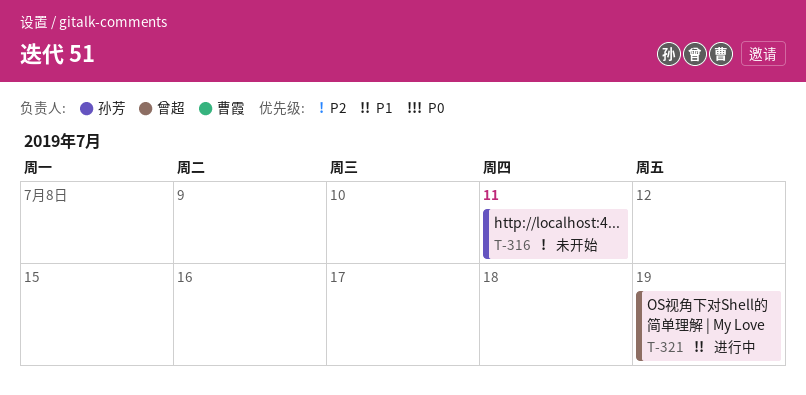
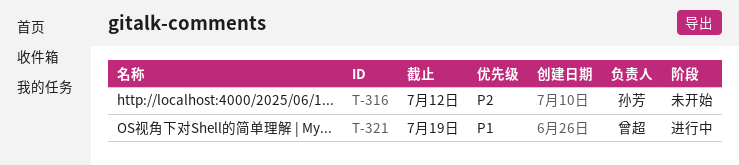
T-316, due: Jul 11 -> Jul 12

